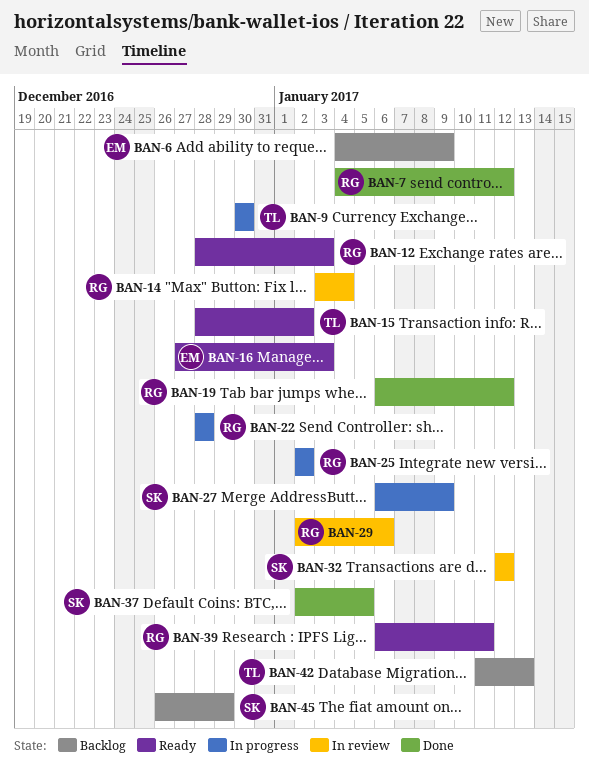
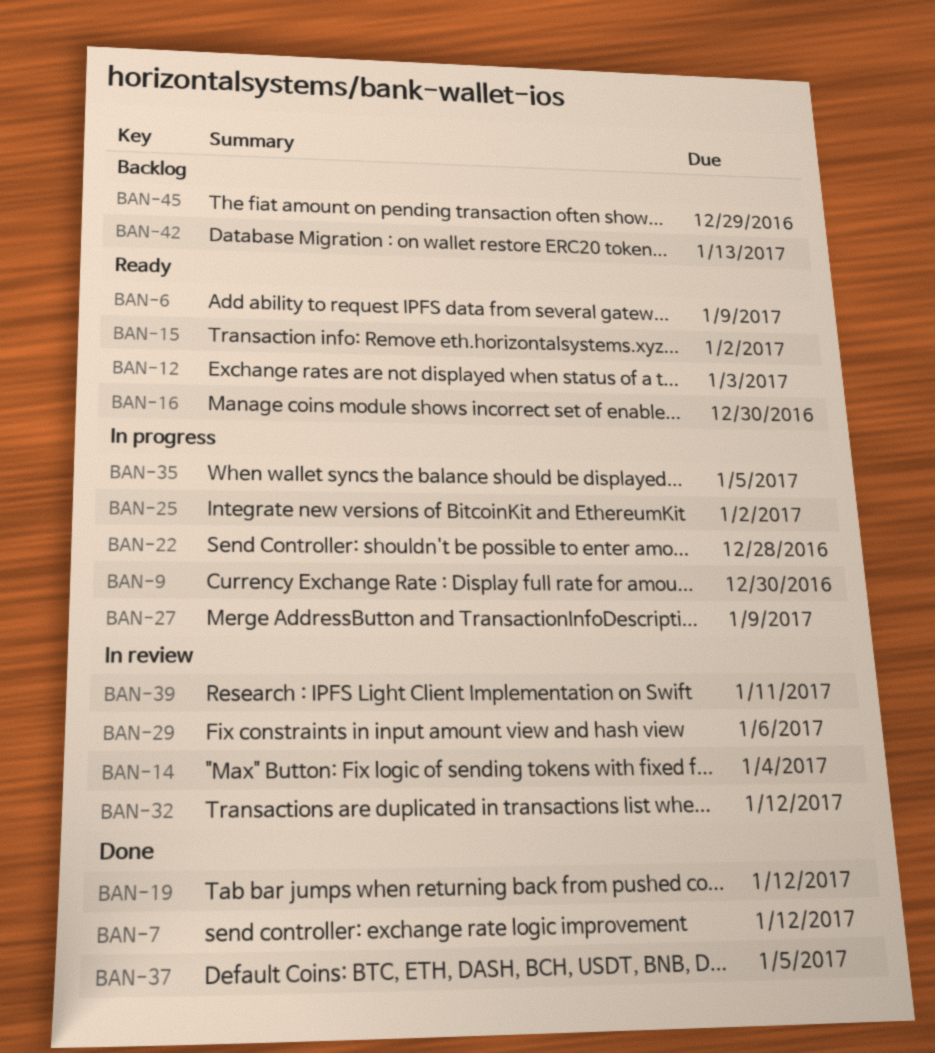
BAN-6, status: Backlog -> Ready
BAN-16, due: Jan 3 -> Dec 30
BAN-35: none -> present
BAN-39, status: Ready -> In review

